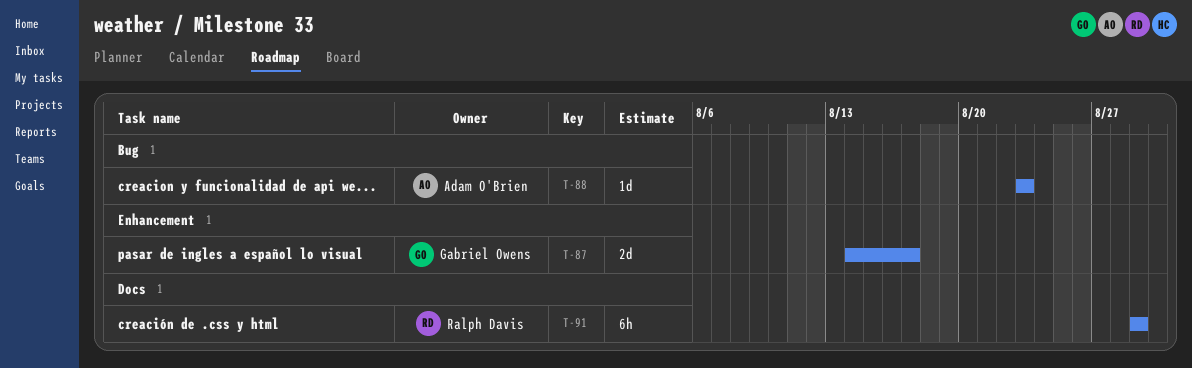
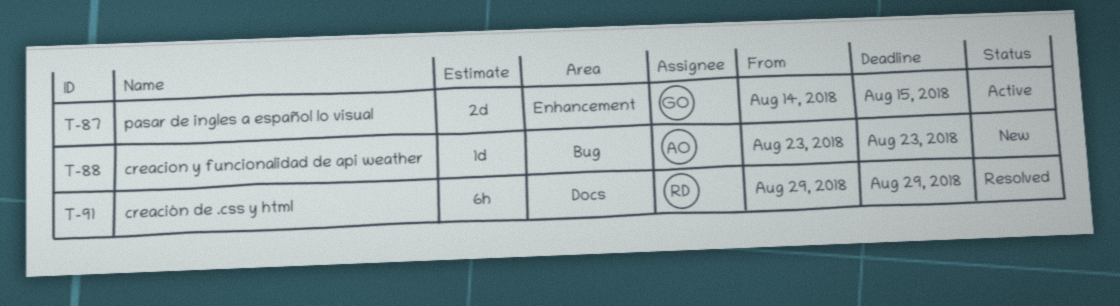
T-87, due: Aug 17 -> Aug 15

